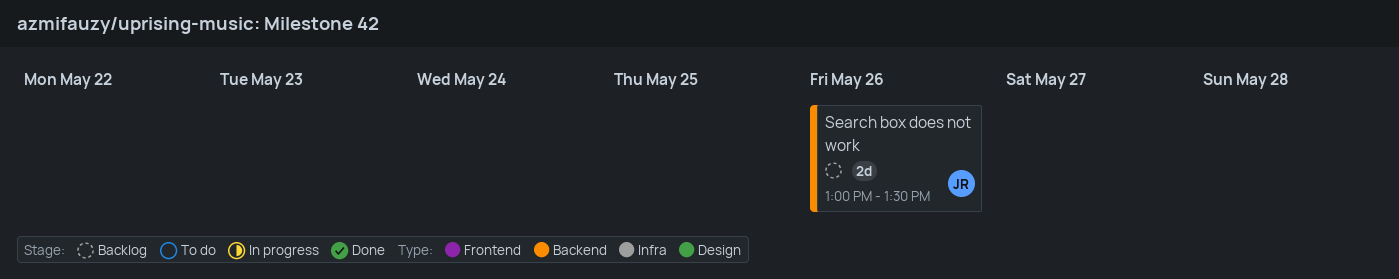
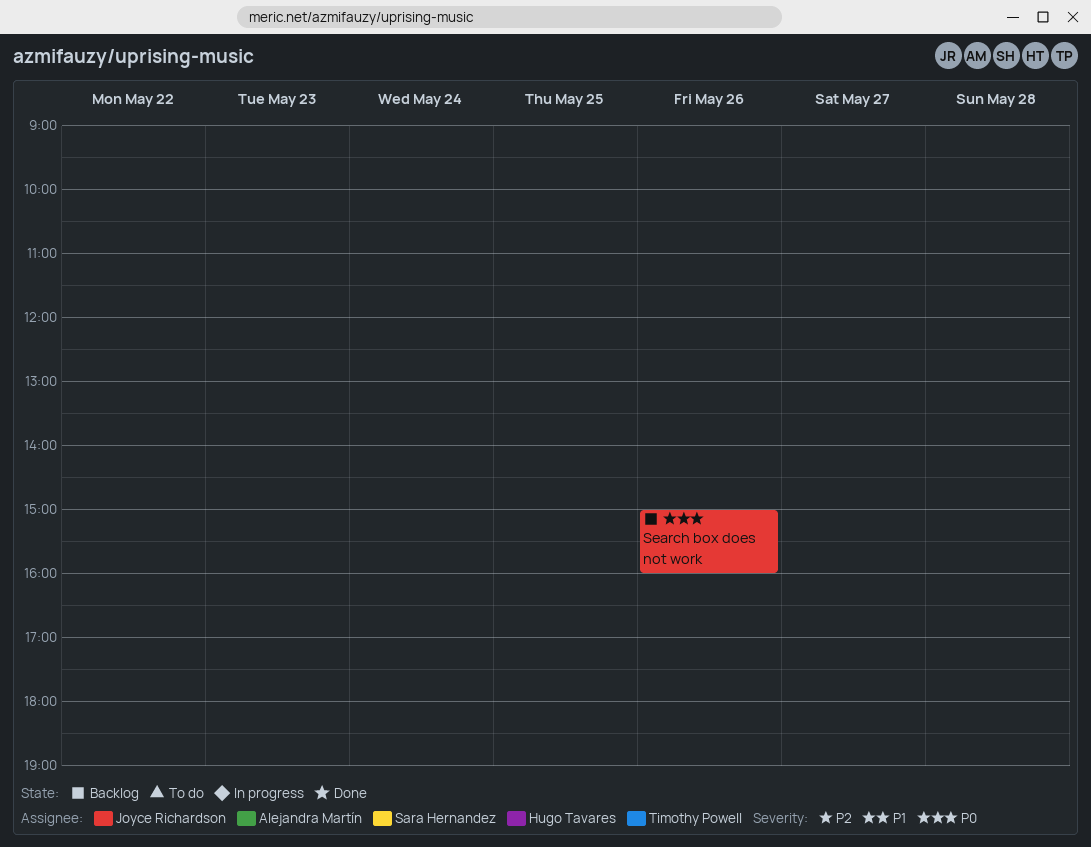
Search box does not work, begins: 13:00 -> 15:00
Search box does not work, ends: 13:30 -> 16:00

